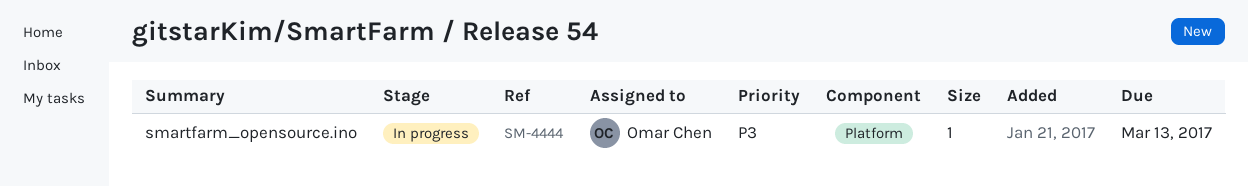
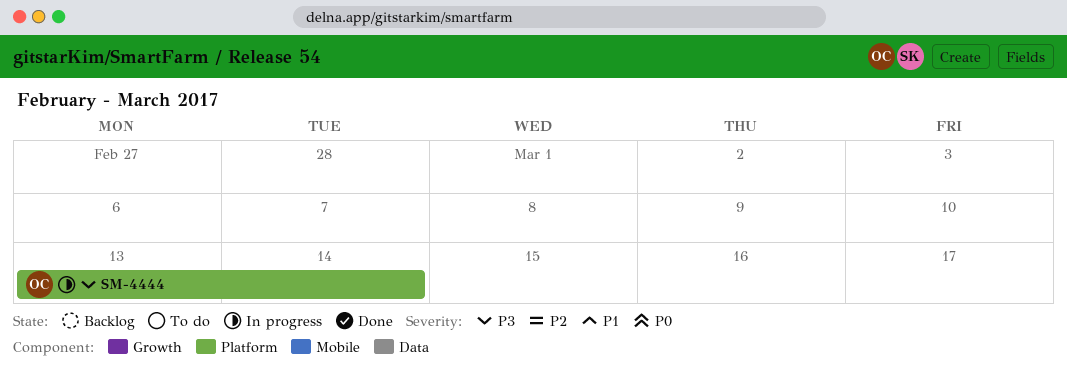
SM-4444, due: Mar 13 -> Mar 14

